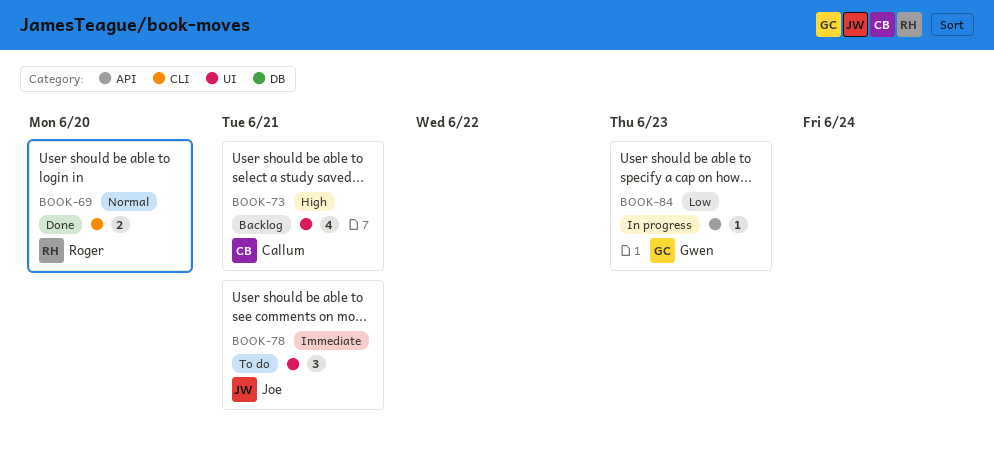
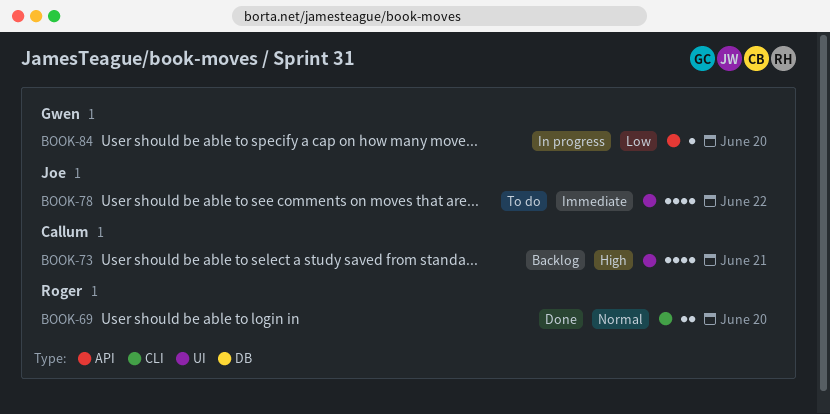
BOOK-78, estimate: 3 -> 4
BOOK-78, due: Jun 21 -> Jun 22
BOOK-84, due: Jun 23 -> Jun 20

